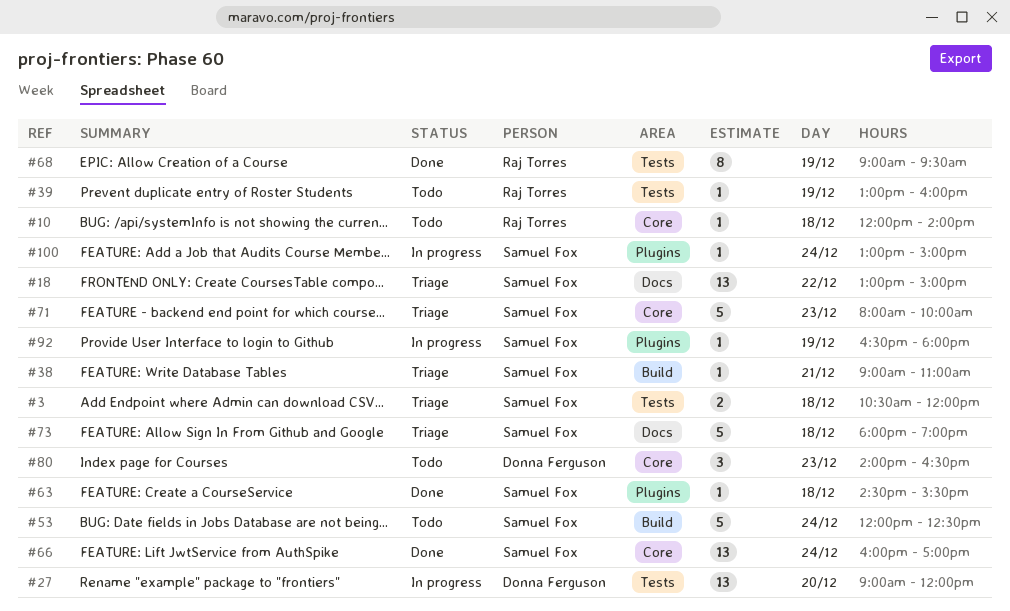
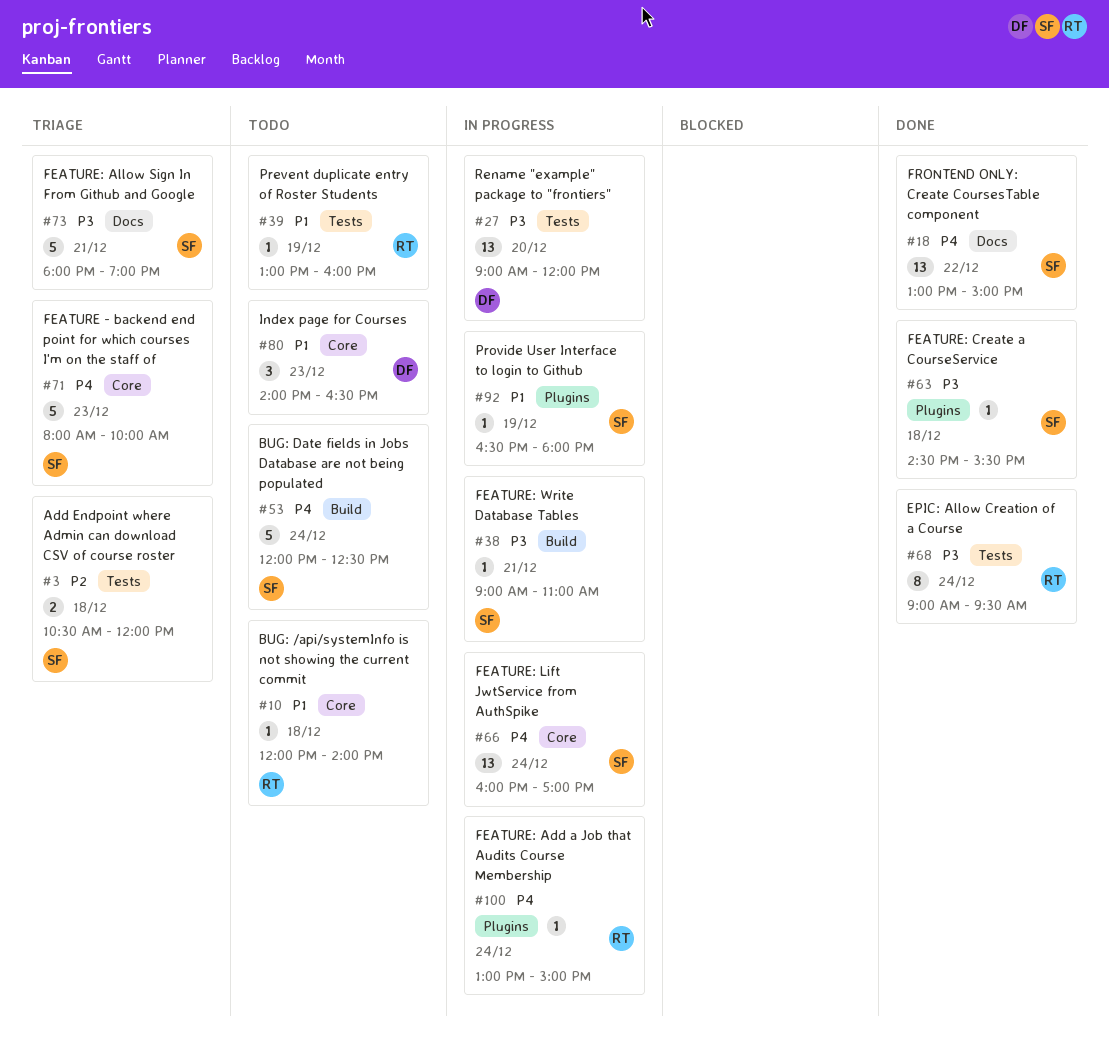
#18, status: Triage -> Done
#38, status: Triage -> In progress
#66, status: Done -> In progress
#68, day: Dec 19 -> Dec 24
#73, day: Dec 18 -> Dec 21
#100, owner: Samuel Fox -> Raj Torres

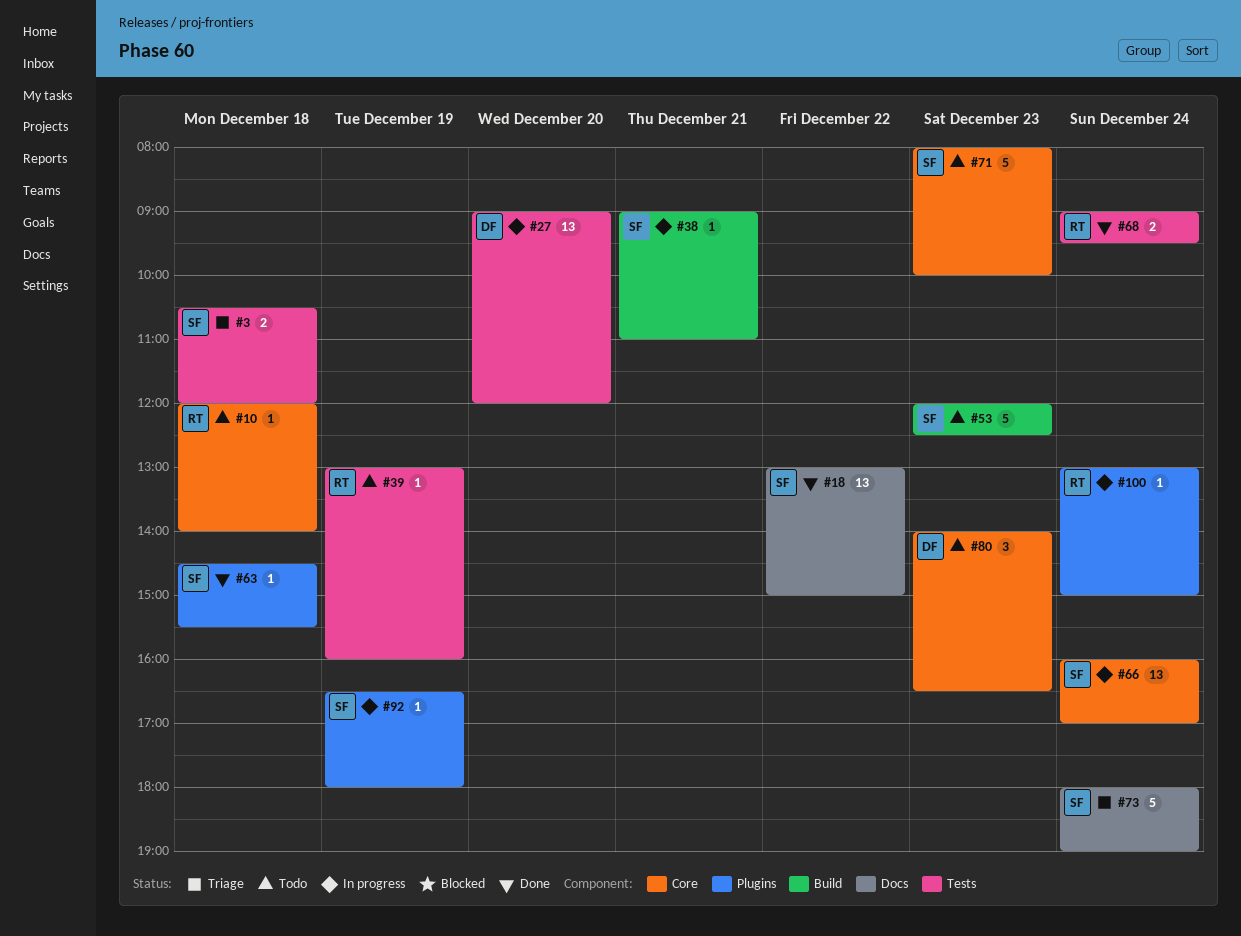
#53, day: Dec 24 -> Dec 23
#68, estimate: 8 -> 2
#71, status: Triage -> Todo
#73, day: Dec 21 -> Dec 24

